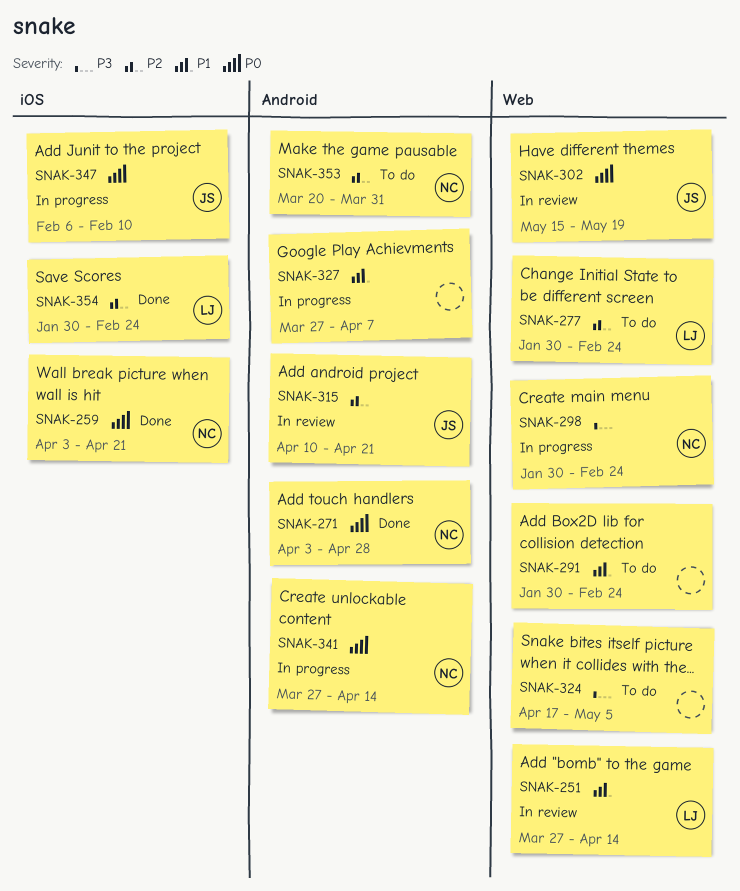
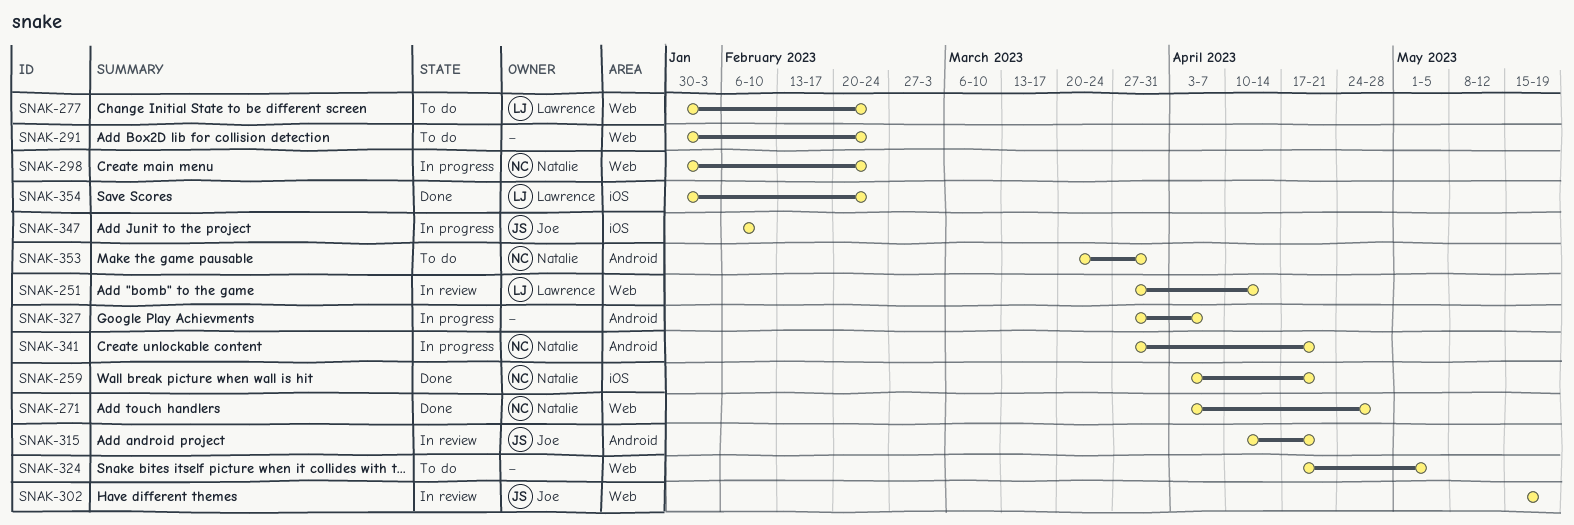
SNAK-271, label: Android -> Web
SNAK-341, due: Apr 14 -> Apr 21

